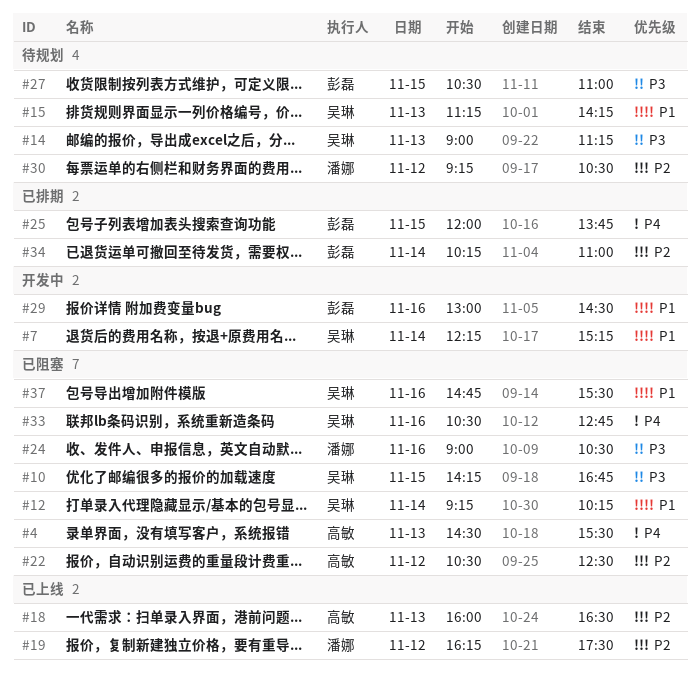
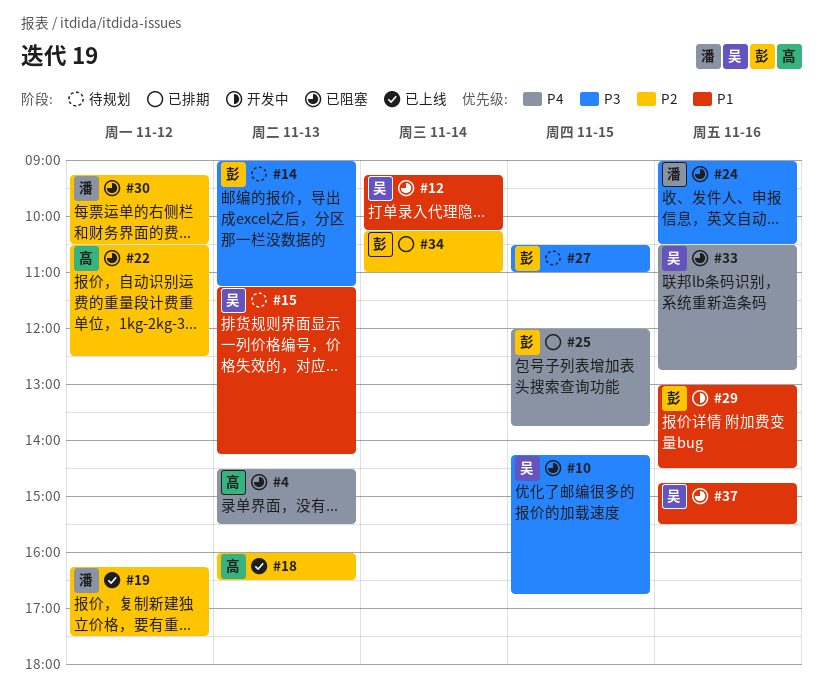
#7: present -> none
#14, owner: 吴琳 -> 彭磊
#30, status: 待规划 -> 已阻塞

